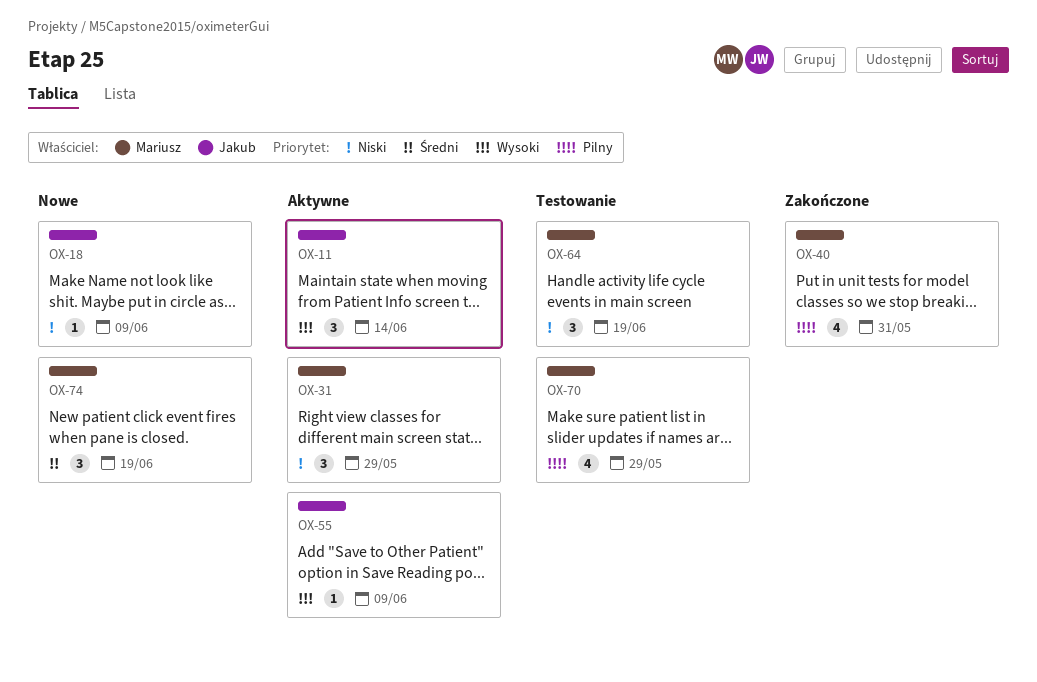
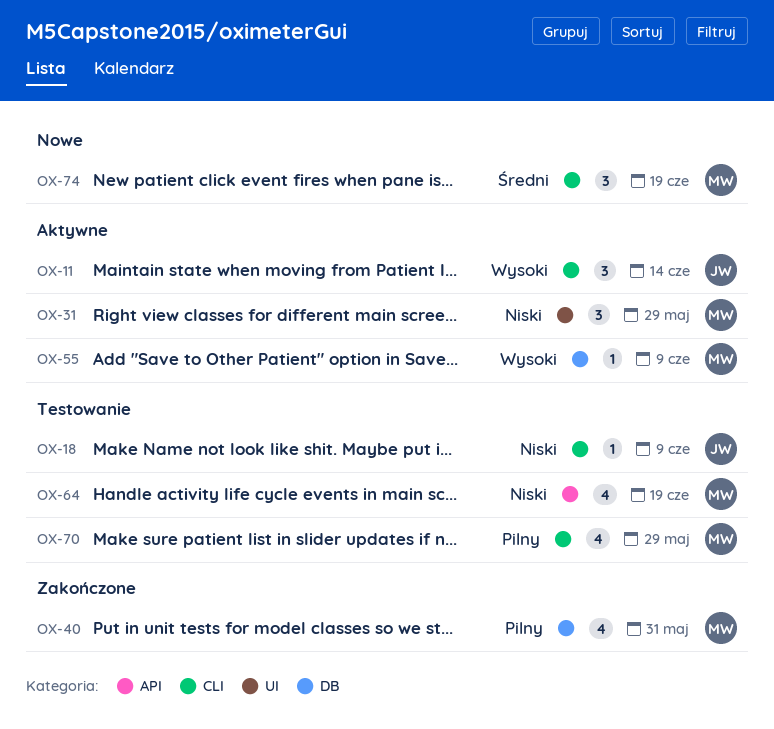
OX-18, status: Nowe -> Testowanie
OX-55, owner: Jakub -> Mariusz
OX-64, estimate: 3 -> 4

